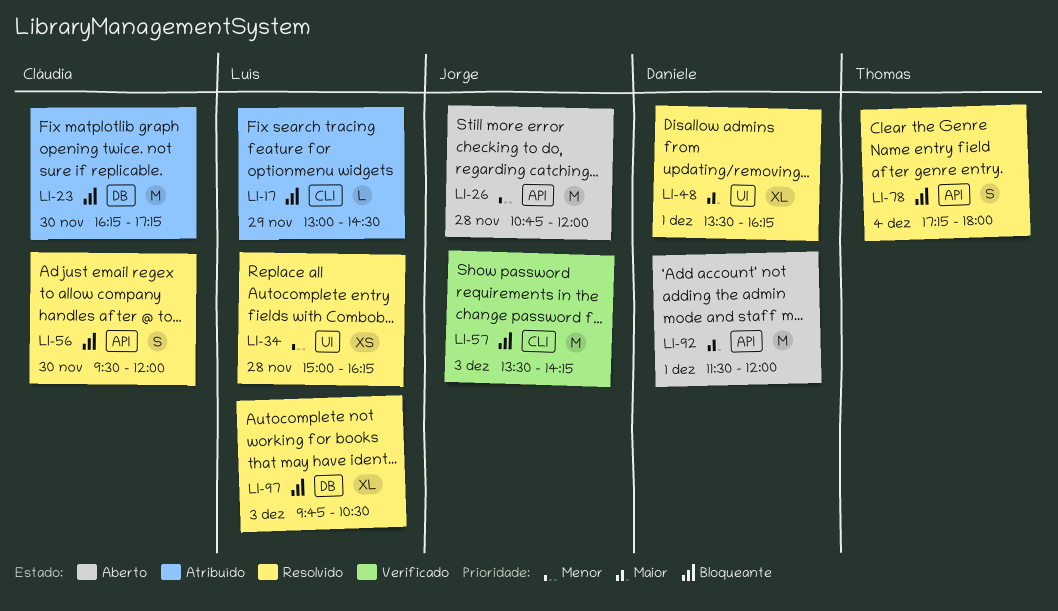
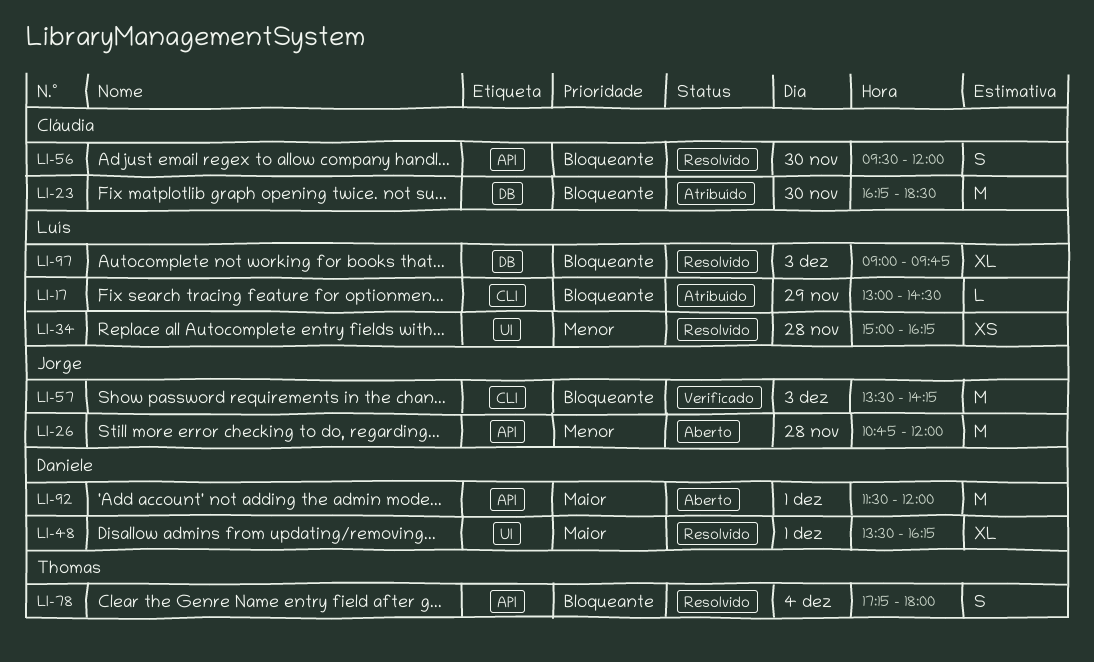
LI-23, ends: 17:15 -> 18:30
LI-97, begins: 09:45 -> 09:00
LI-97, ends: 10:30 -> 09:45

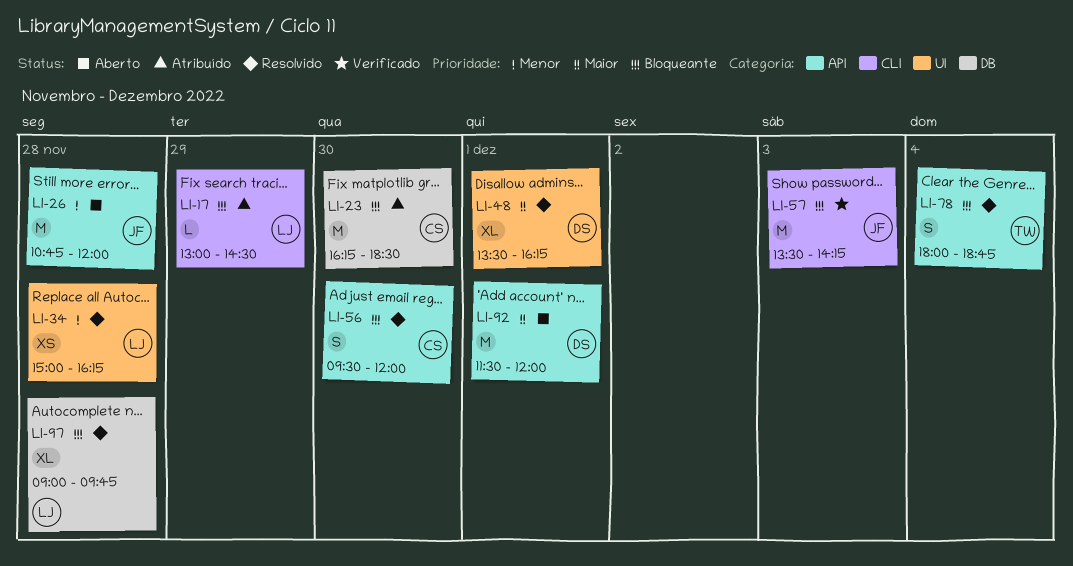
LI-78, begins: 17:15 -> 18:00
LI-78, ends: 18:00 -> 18:45
LI-97, day: Dec 3 -> Nov 28

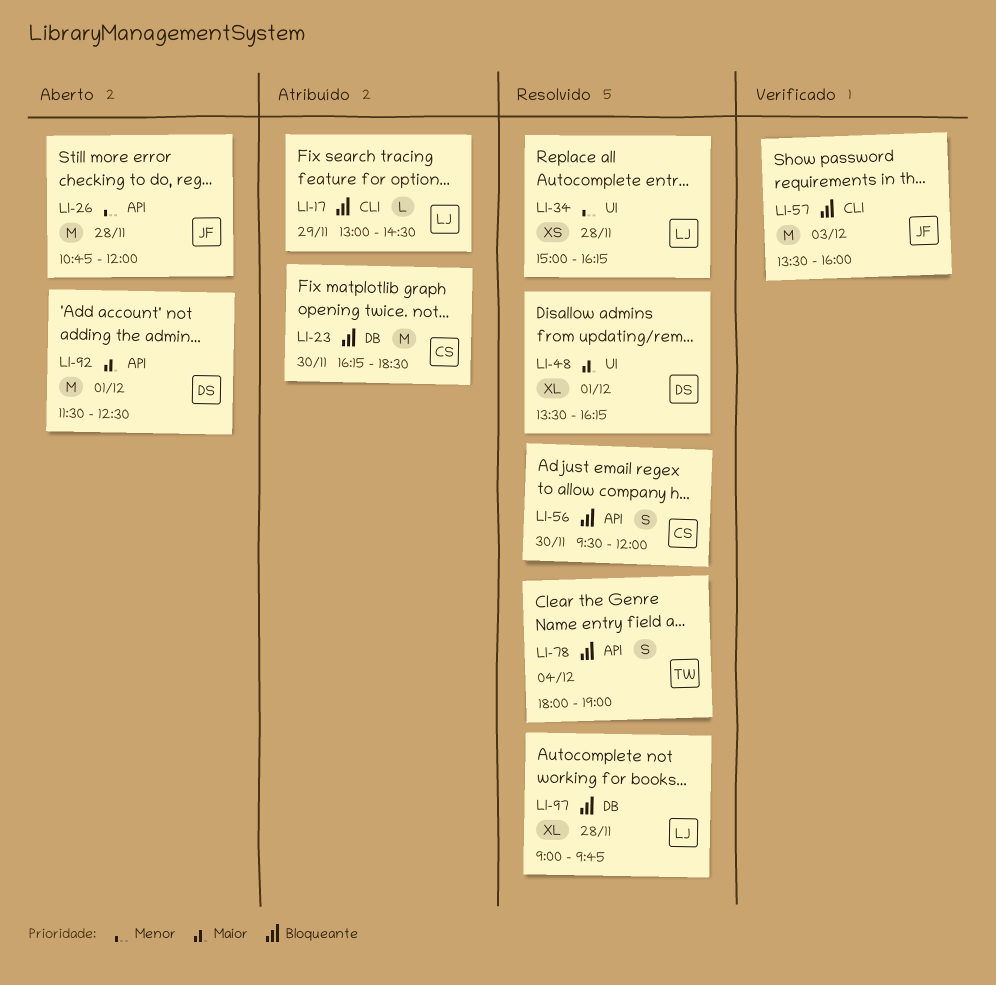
LI-57, ends: 14:15 -> 16:00
LI-78, ends: 18:45 -> 19:00
LI-92, ends: 12:00 -> 12:30

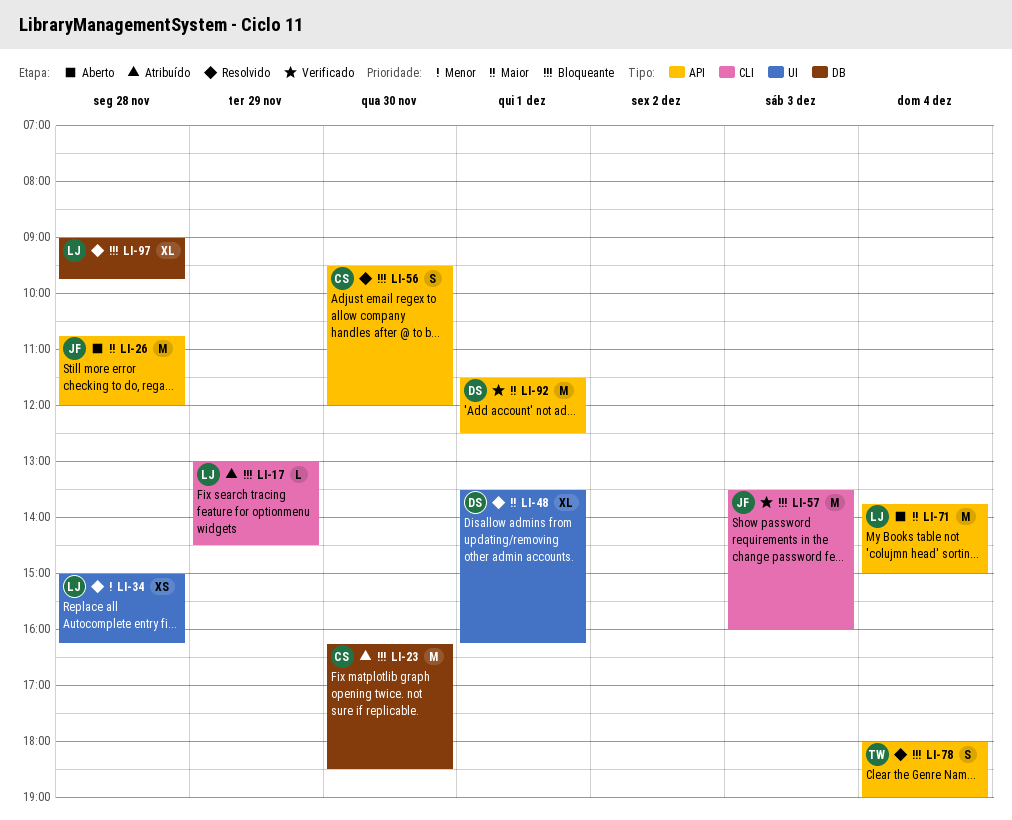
LI-26, priority: Menor -> Maior
LI-71: none -> present
LI-92, status: Aberto -> Verificado

